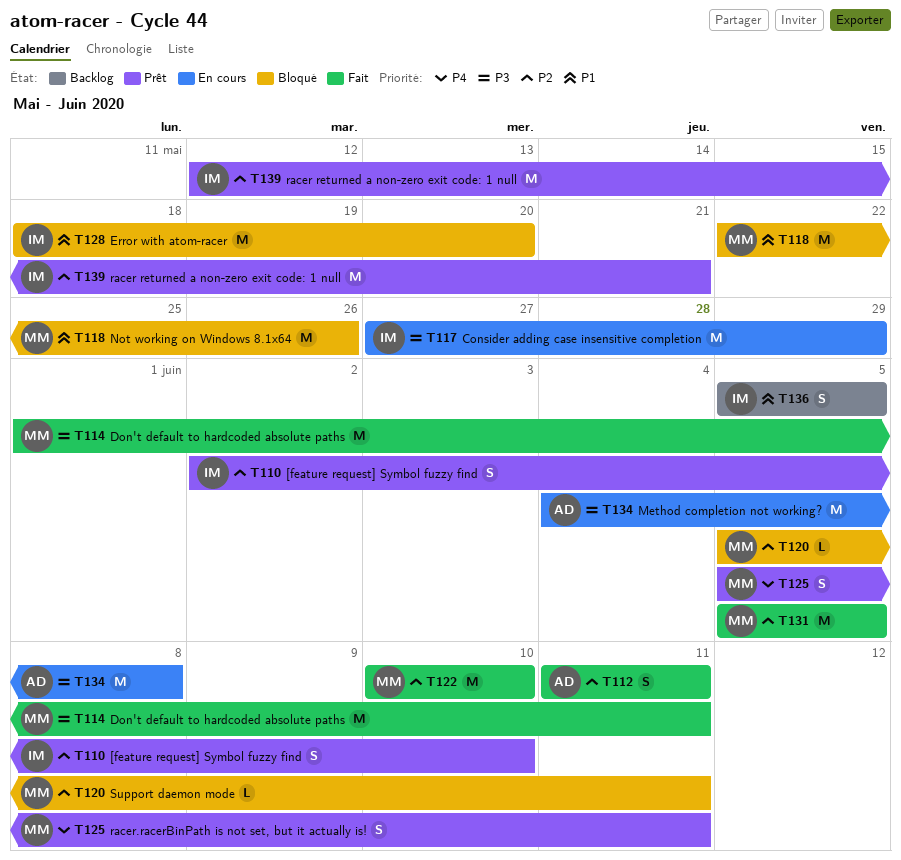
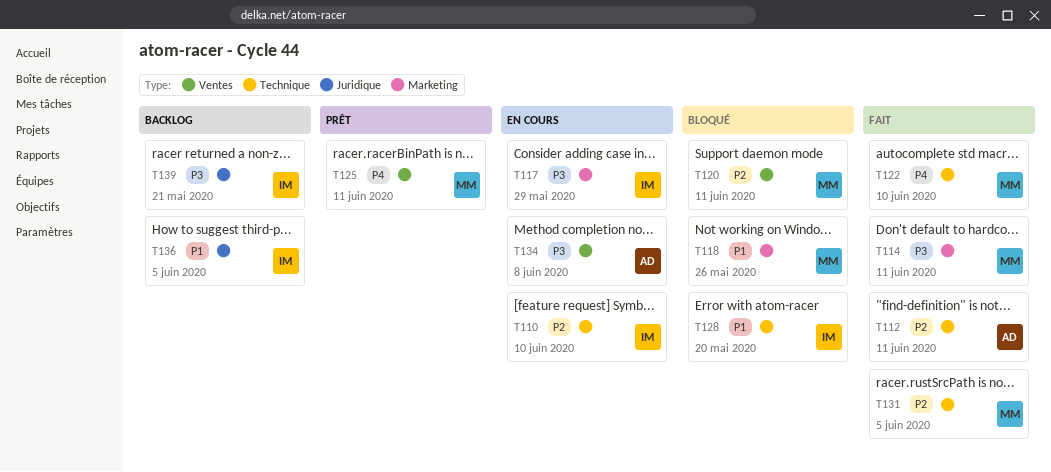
T110, status: Prêt -> En cours
T122, priority: P2 -> P4
T139, status: Prêt -> Backlog
T139, priority: P2 -> P3

